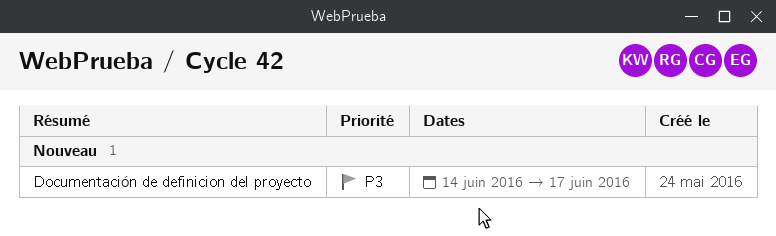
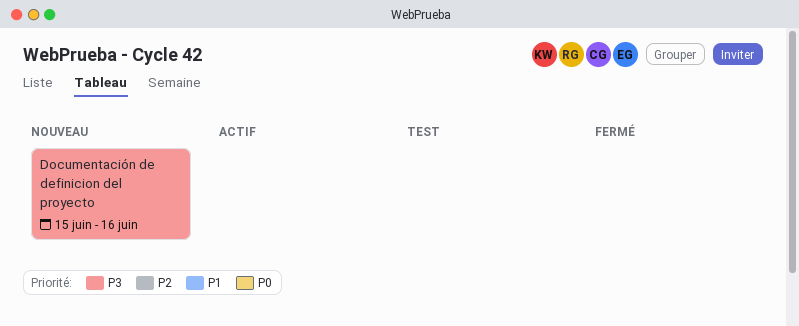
Documentación de definicion del proyecto, start: Jun 14 -> Jun 15
Documentación de definicion del proyecto, due: Jun 17 -> Jun 16

